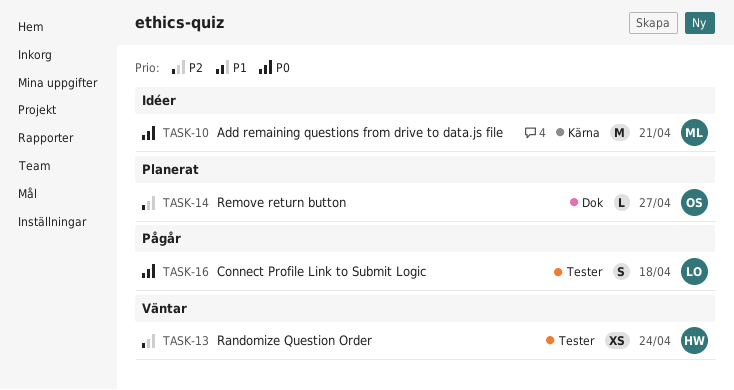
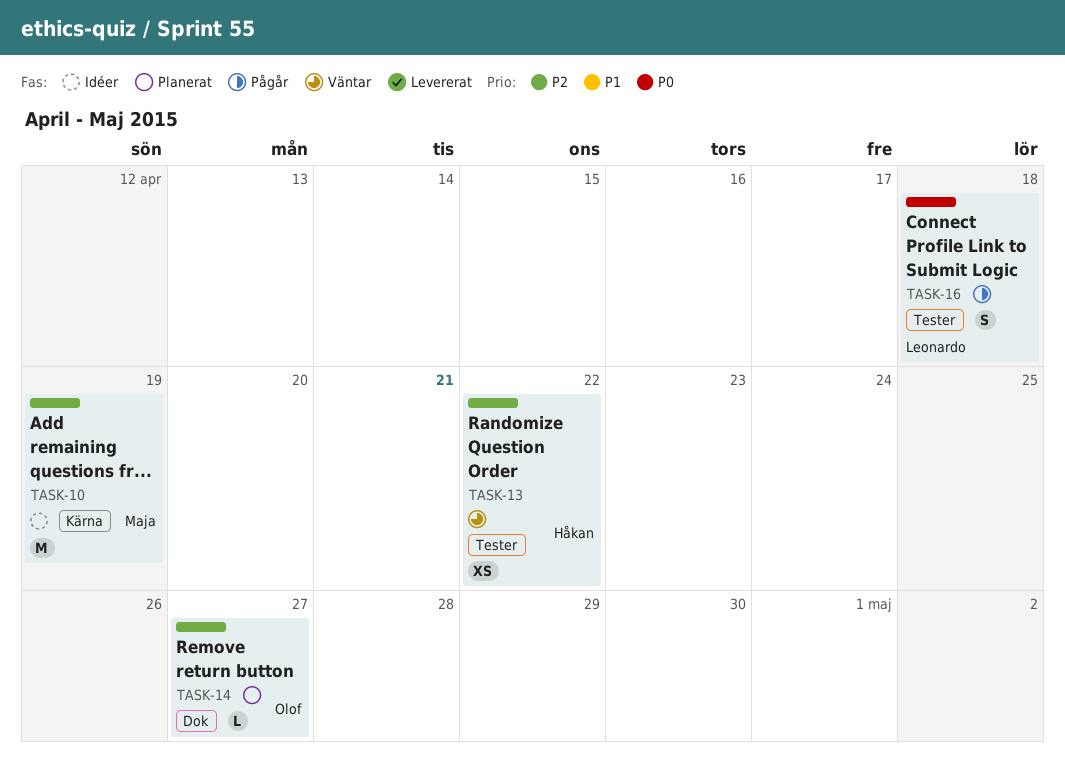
TASK-10, priority: P0 -> P2
TASK-10, due: Apr 21 -> Apr 19
TASK-13, due: Apr 24 -> Apr 22

